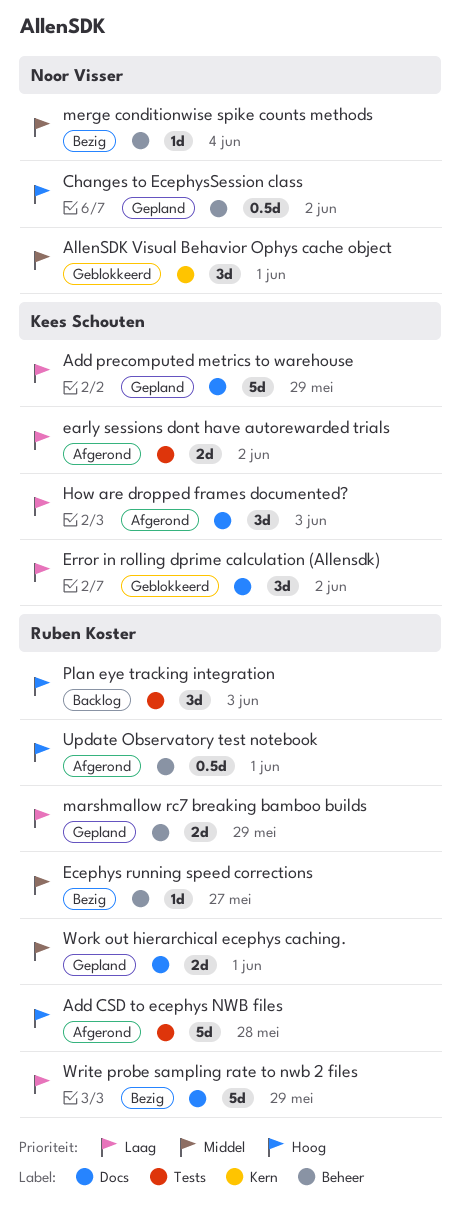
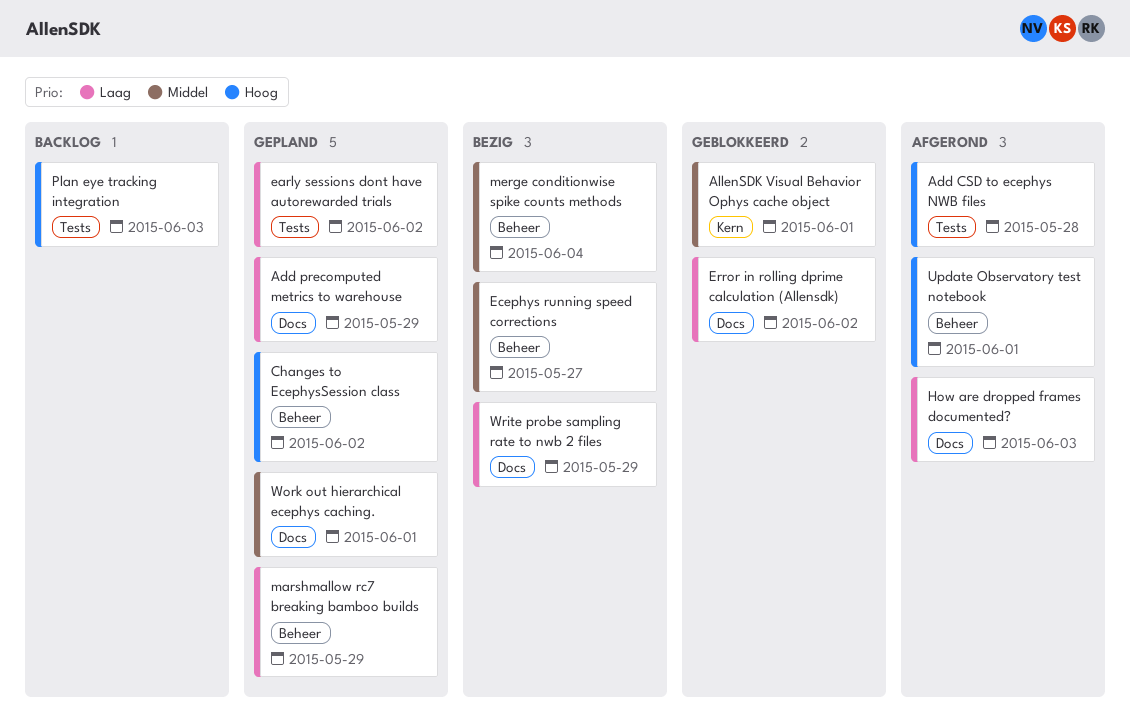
early sessions dont have autorewarded trials, status: Afgerond -> Gepland

